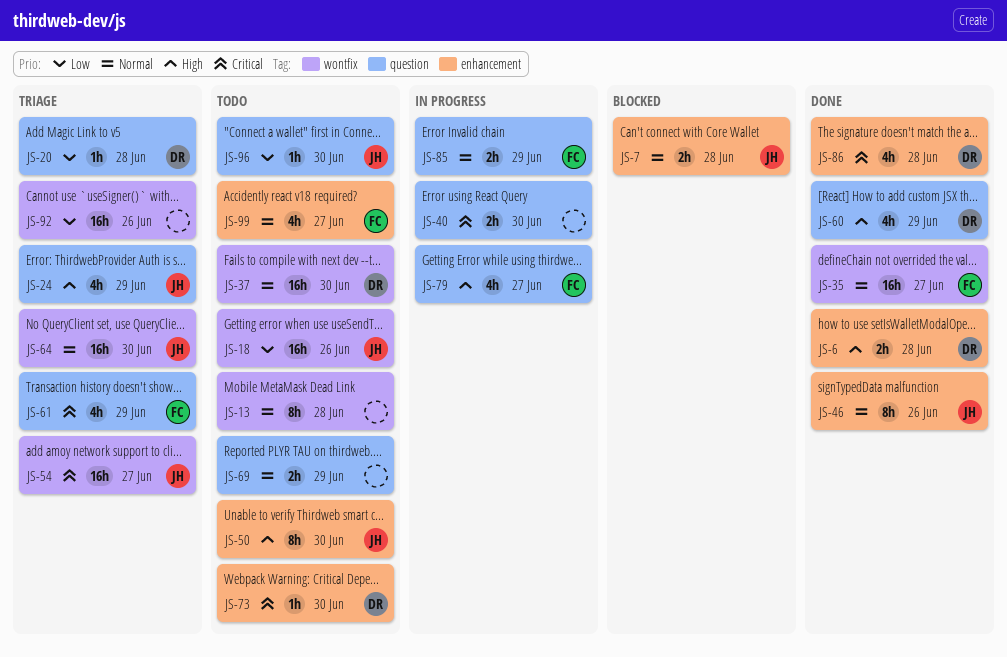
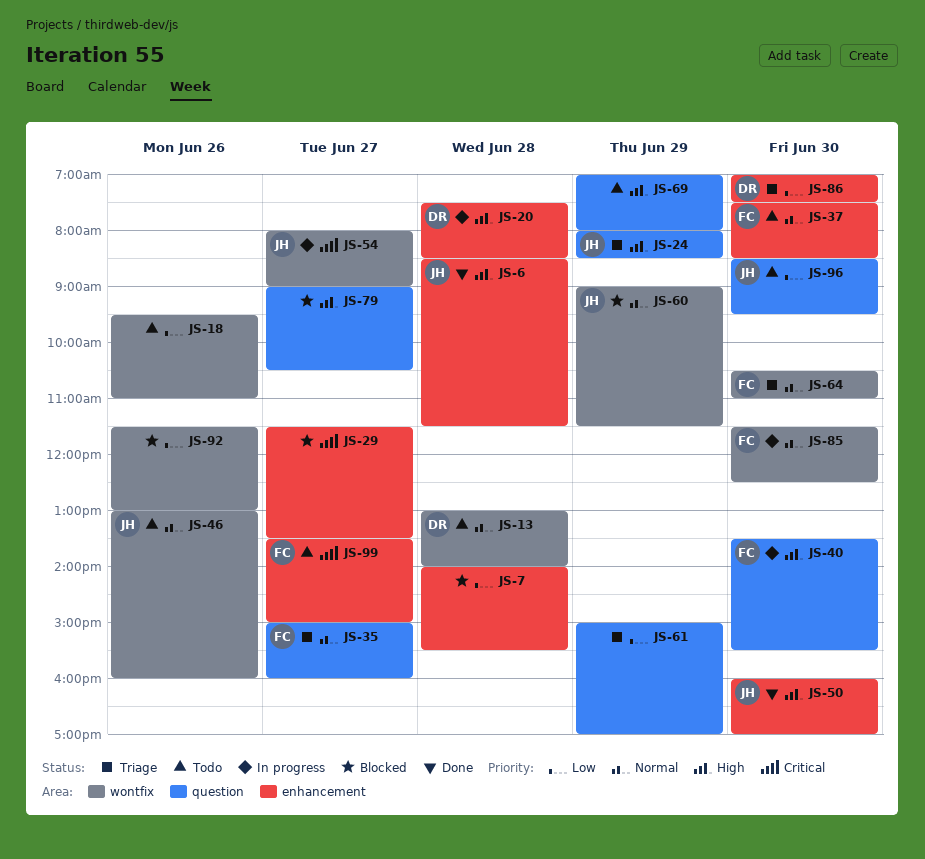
JS-6, owner: DR -> JH
JS-7, owner: JH -> none
JS-7, priority: Normal -> Low
JS-13, owner: none -> DR
JS-18, owner: JH -> none
JS-20, status: Triage -> In progress
JS-20, priority: Low -> High
JS-20, label: question -> enhancement
JS-29: none -> present
JS-35, status: Done -> Triage
JS-35, label: wontfix -> question
JS-37, owner: DR -> FC
JS-37, label: wontfix -> enhancement
JS-40, owner: none -> FC
JS-40, priority: Critical -> High
JS-46, status: Done -> Todo
JS-46, label: enhancement -> wontfix
JS-50, status: Todo -> Done
JS-54, status: Triage -> In progress
JS-60, status: Done -> Blocked
JS-60, owner: DR -> JH
JS-60, priority: High -> Normal
JS-60, label: question -> wontfix
JS-61, owner: FC -> none
JS-61, priority: Critical -> Low
JS-64, owner: JH -> FC
JS-69, priority: Normal -> High
JS-73: present -> none
JS-79, status: In progress -> Blocked
JS-79, owner: FC -> none
JS-85, label: question -> wontfix
JS-85, day: Jun 29 -> Jun 30
JS-86, status: Done -> Triage
JS-86, priority: Critical -> Low
JS-86, day: Jun 28 -> Jun 30
JS-92, status: Triage -> Blocked
JS-99, priority: Normal -> Critical

